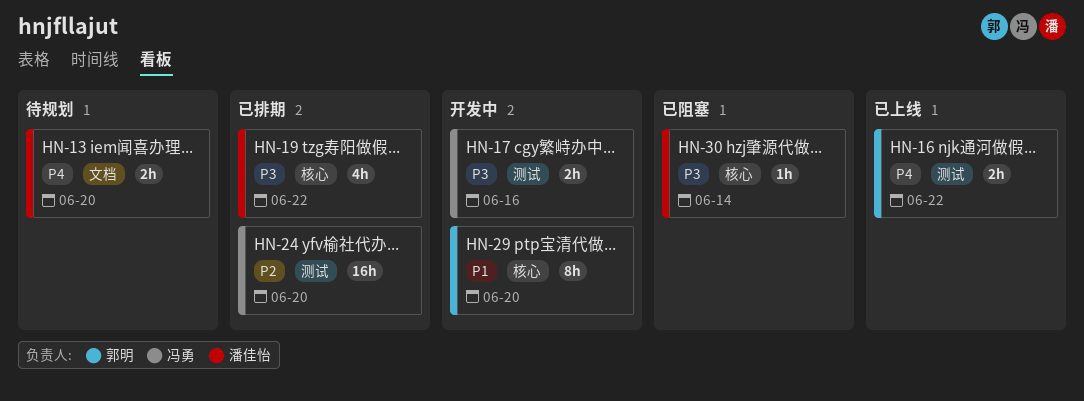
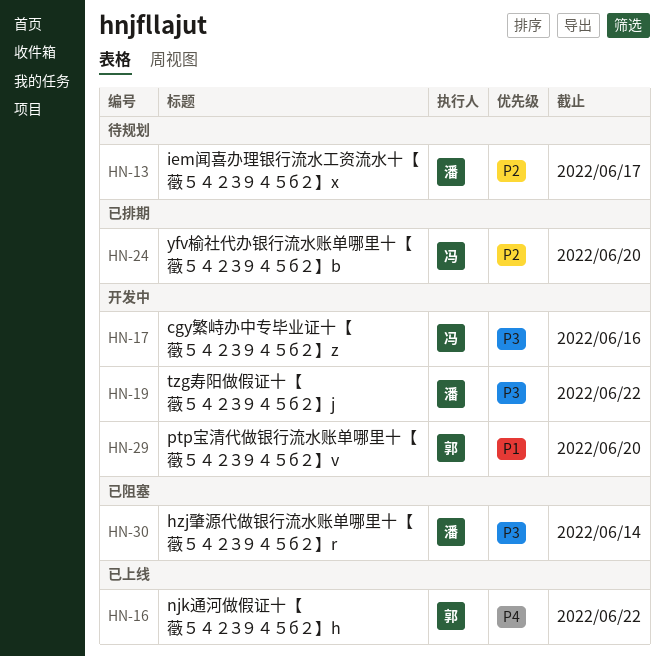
HN-13, priority: P4 -> P2
HN-13, due: Jun 20 -> Jun 17
HN-19, status: 已排期 -> 开发中

